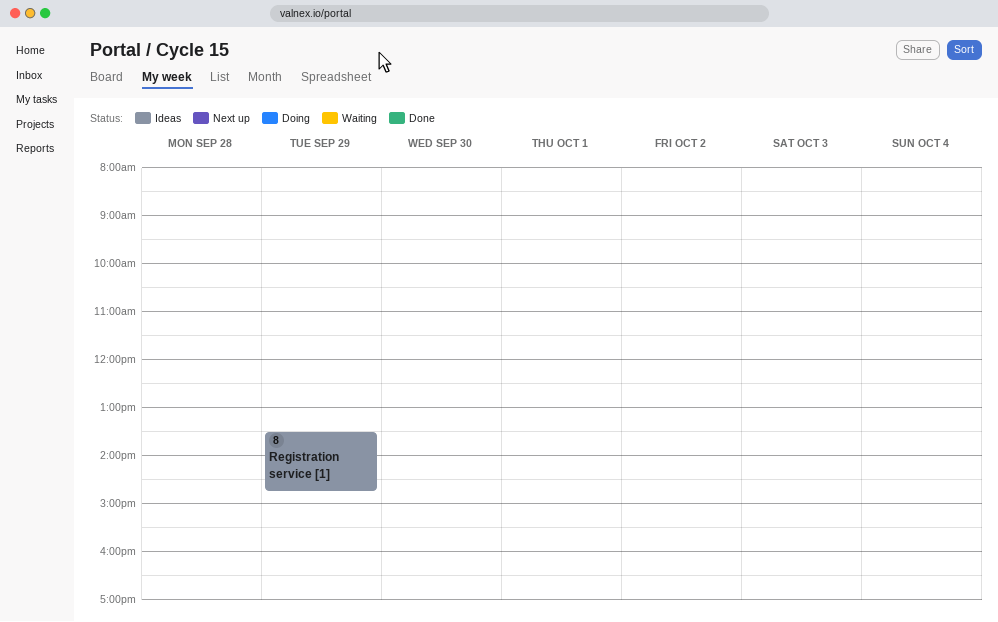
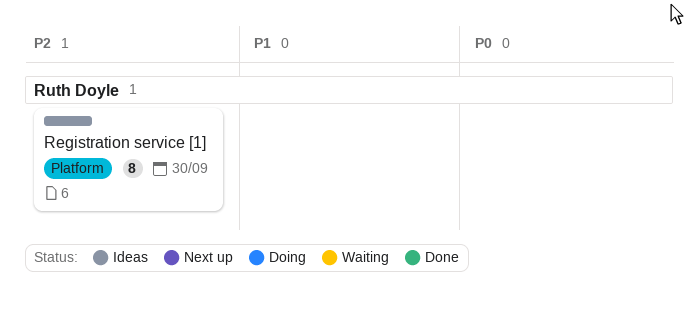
Registration service [1], day: Sep 29 -> Sep 30

